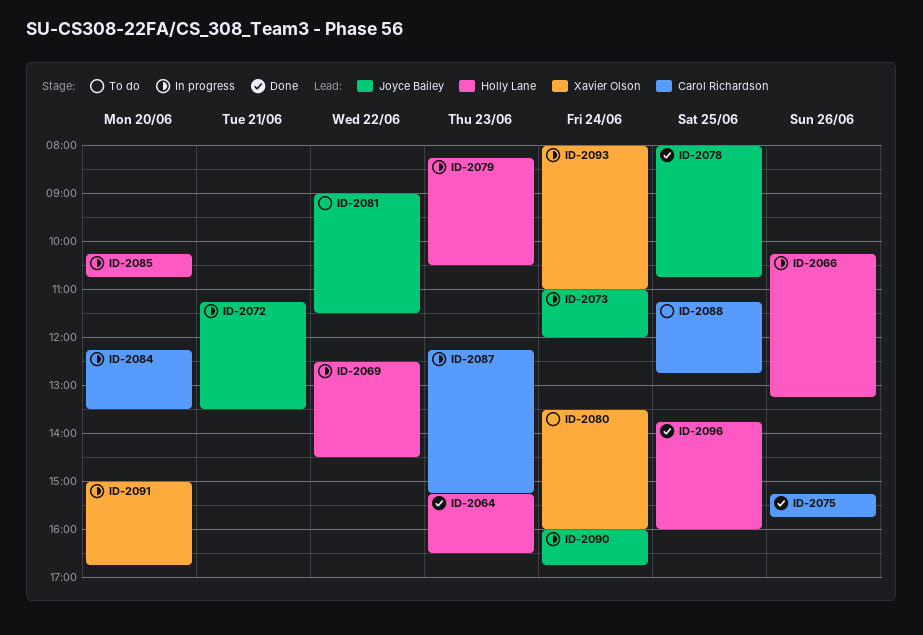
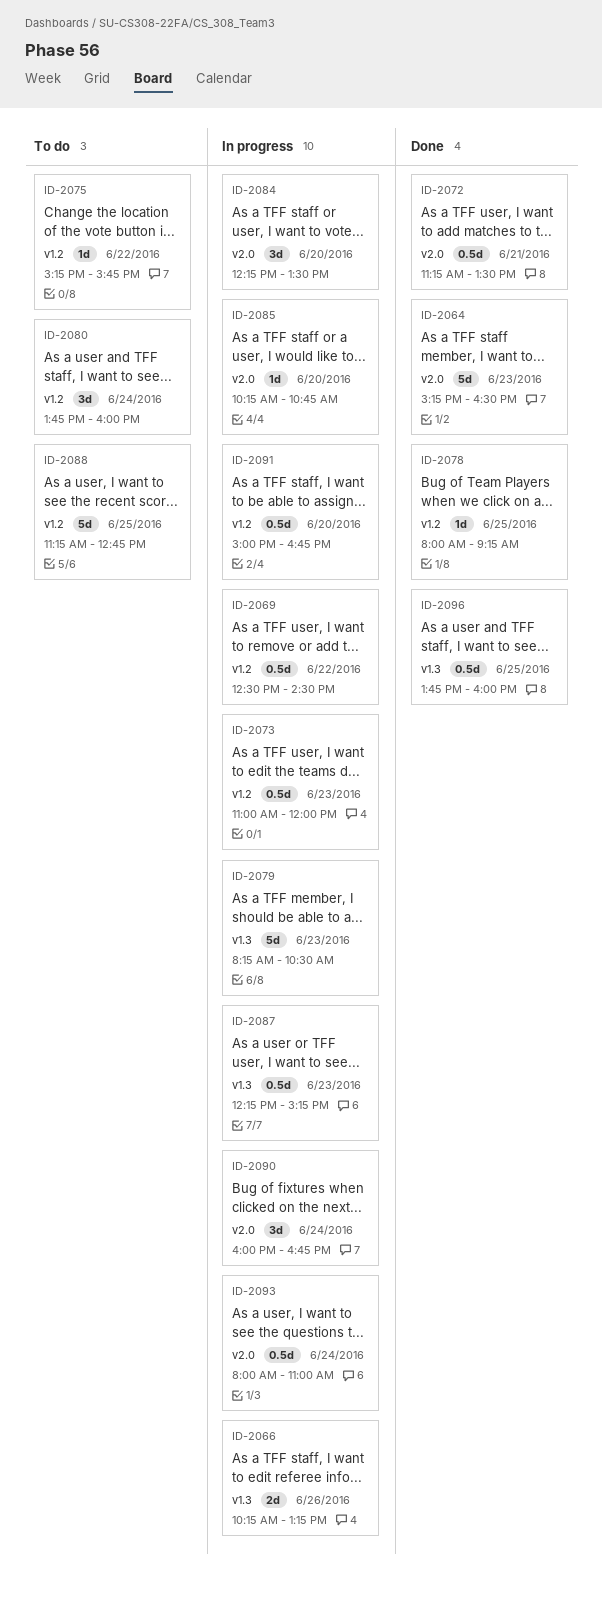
ID-2072, status: In progress -> Done
ID-2073, day: Jun 24 -> Jun 23
ID-2075, status: Done -> To do
ID-2075, day: Jun 26 -> Jun 22
ID-2078, ends: 10:45 -> 09:15
ID-2080, begins: 13:30 -> 13:45
ID-2081: present -> none

